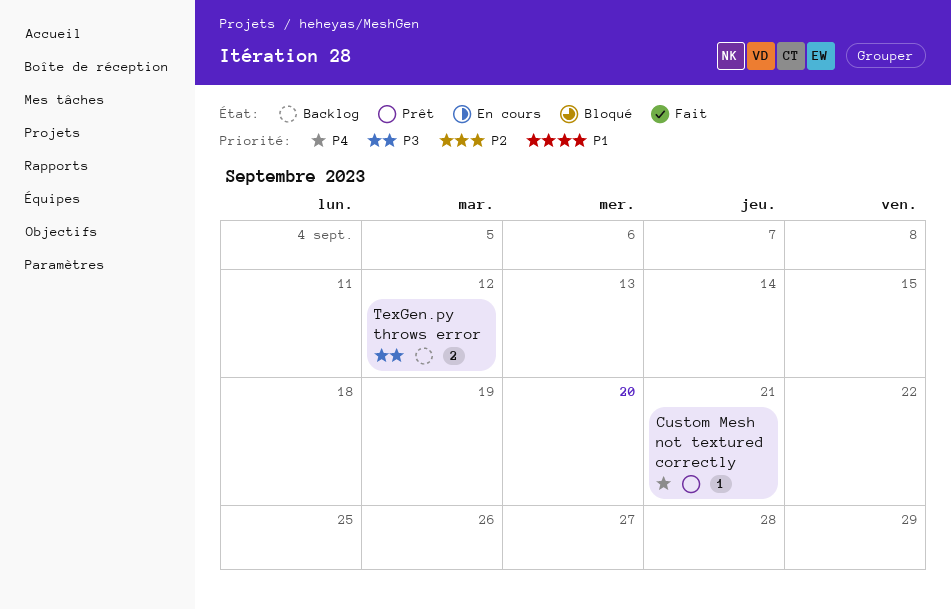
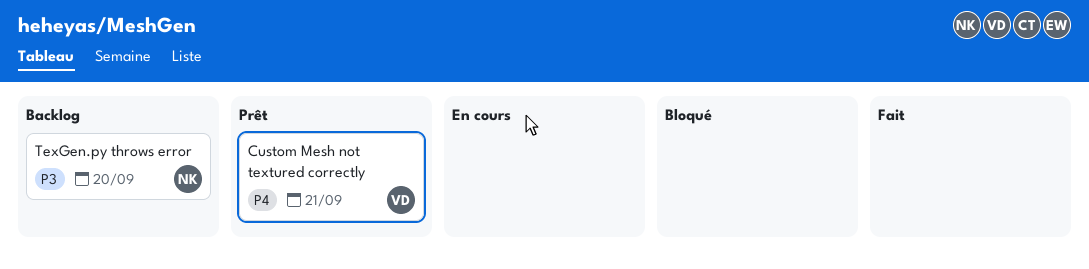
TexGen.py throws error, due: Sep 12 -> Sep 20

